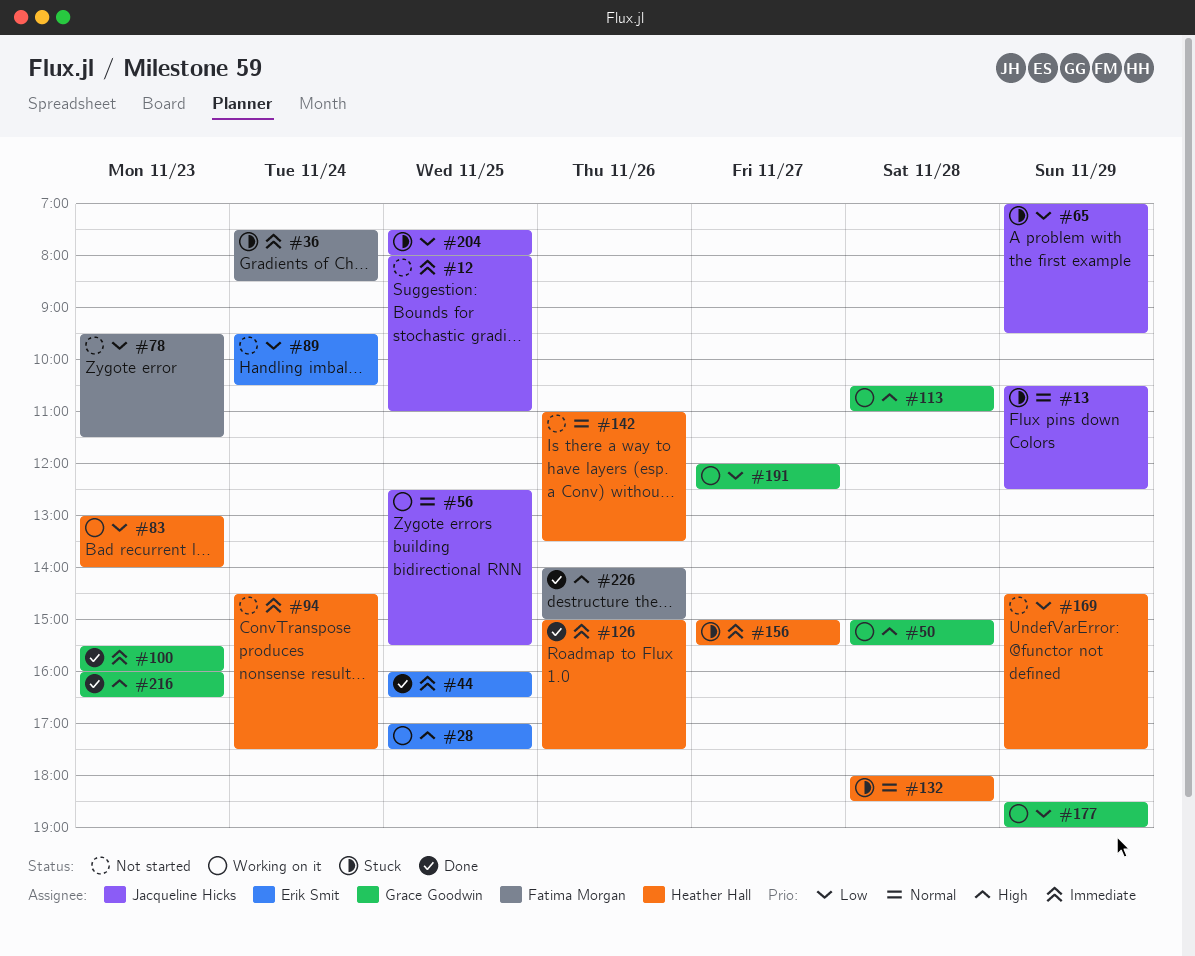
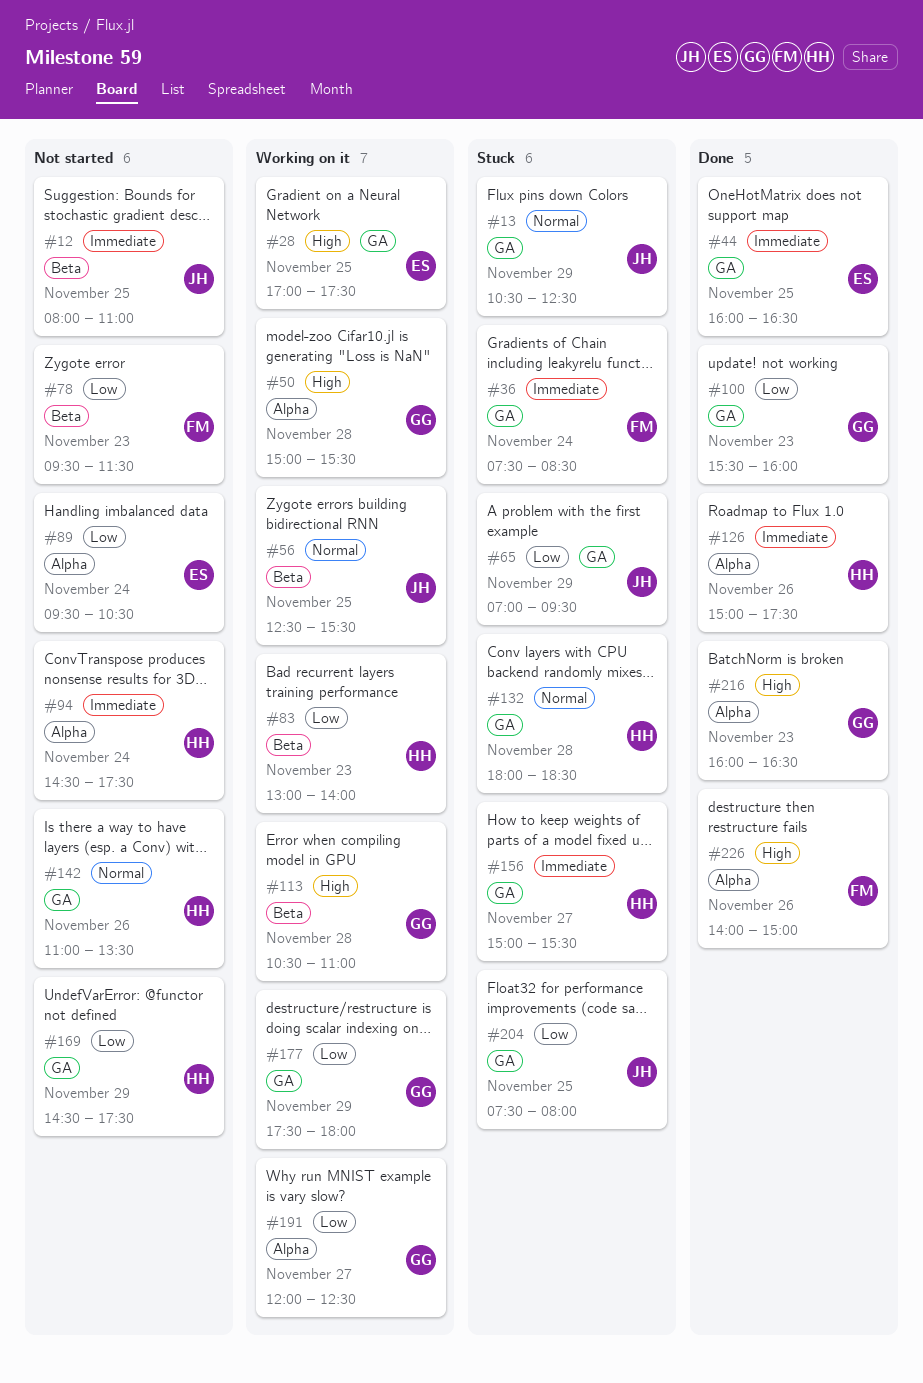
#100, priority: Immediate -> Low
#177, begins: 18:30 -> 17:30
#177, ends: 19:00 -> 18:00

